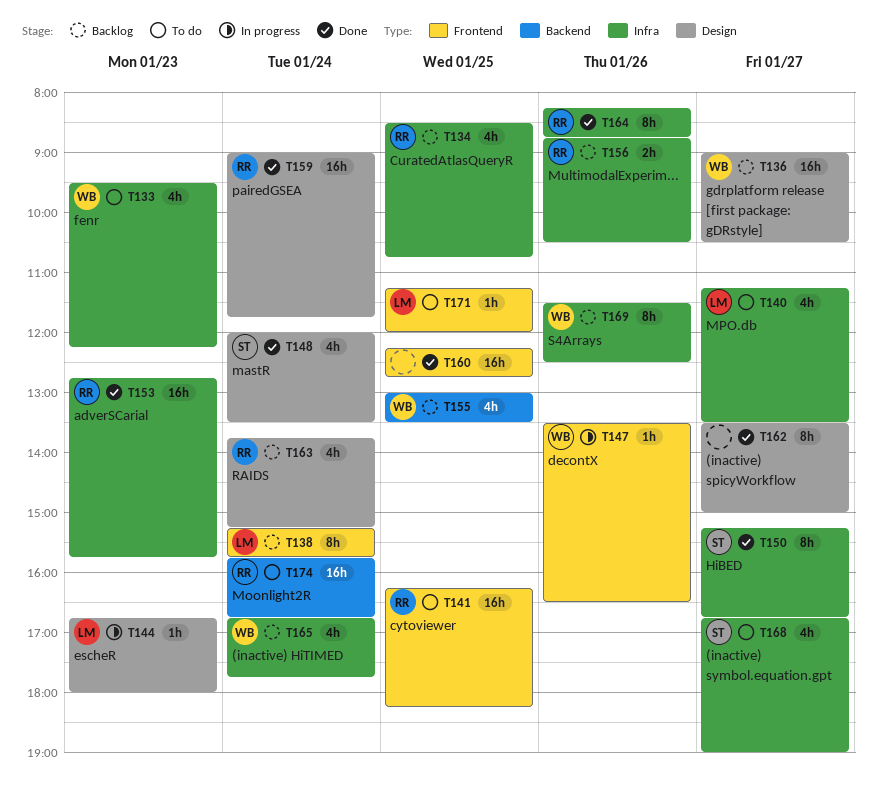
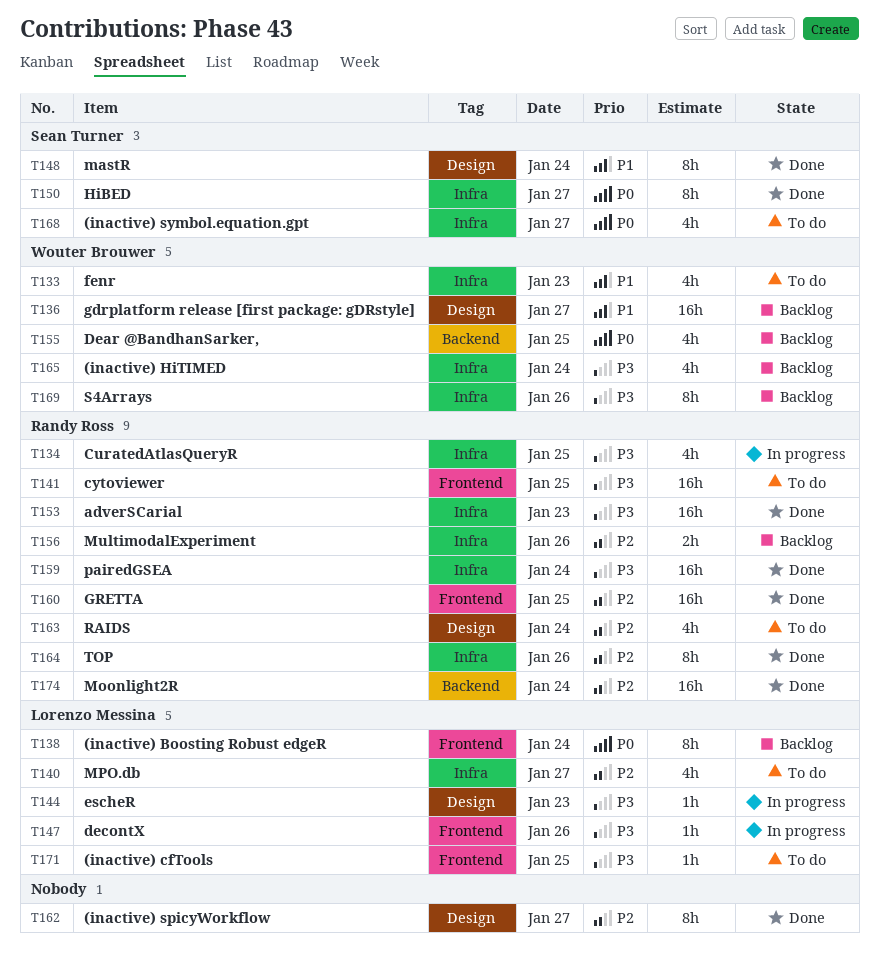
T134, status: Backlog -> In progress
T147, owner: Wouter Brouwer -> Lorenzo Messina
T148, estimate: 4h -> 8h
T159, label: Design -> Infra
T160, owner: none -> Randy Ross
T163, status: Backlog -> To do
T174, status: To do -> Done

